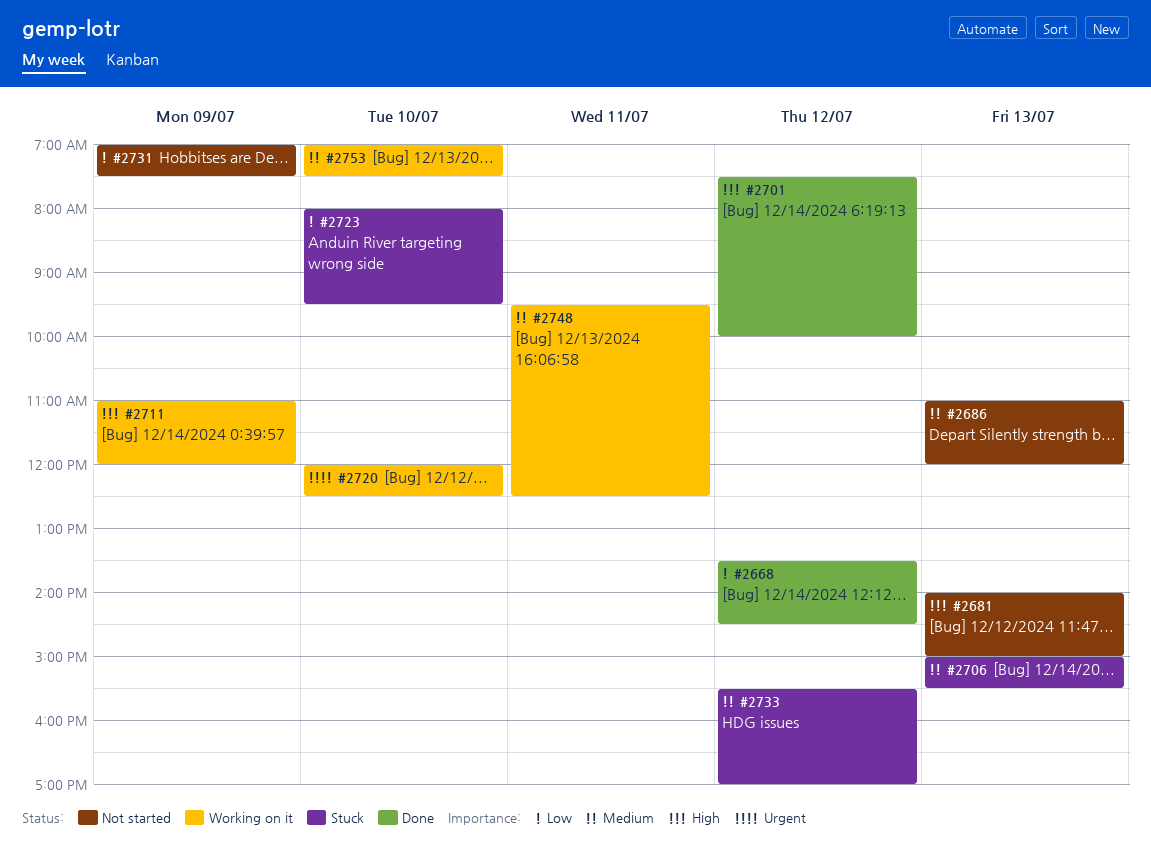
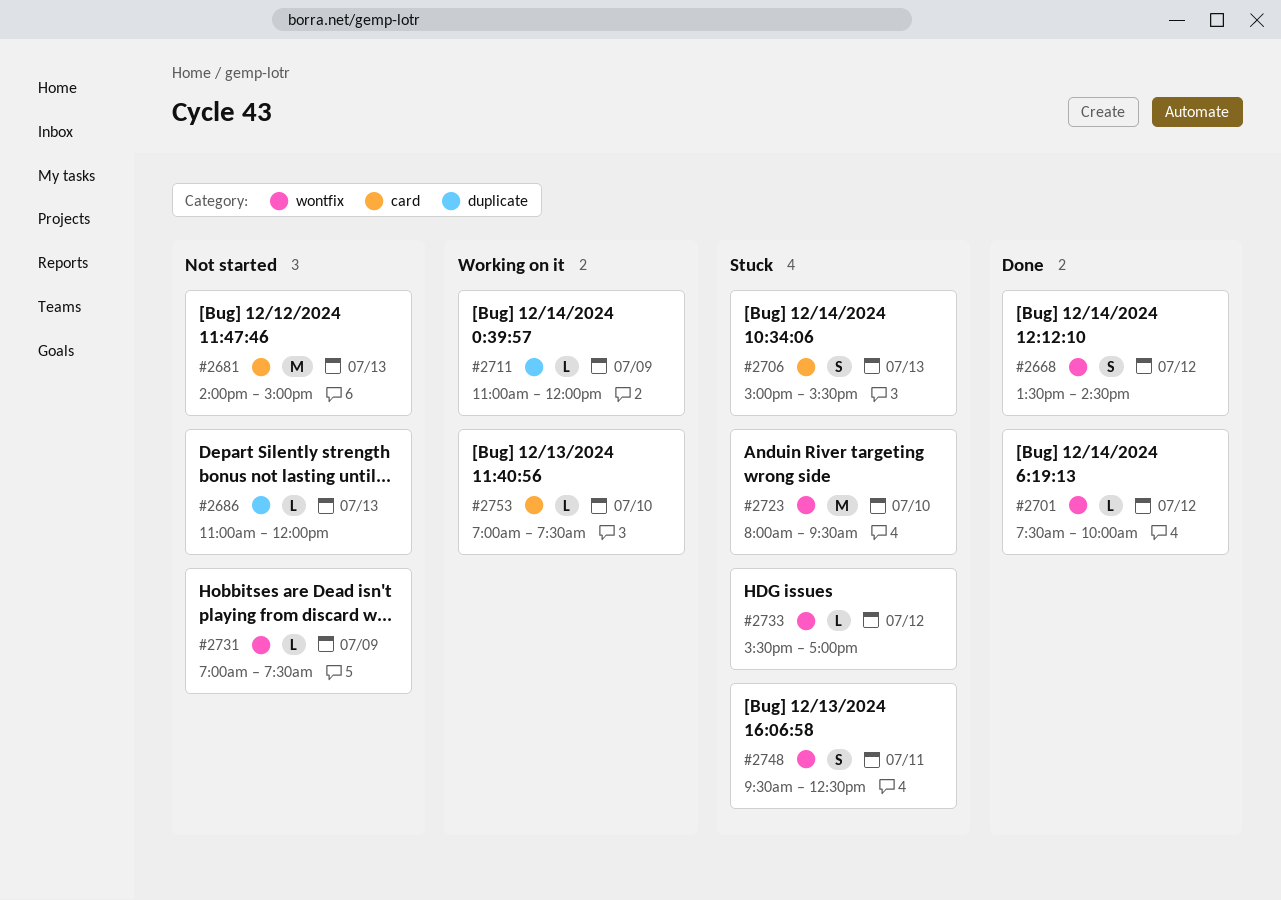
#2720: present -> none
#2748, status: Working on it -> Stuck

